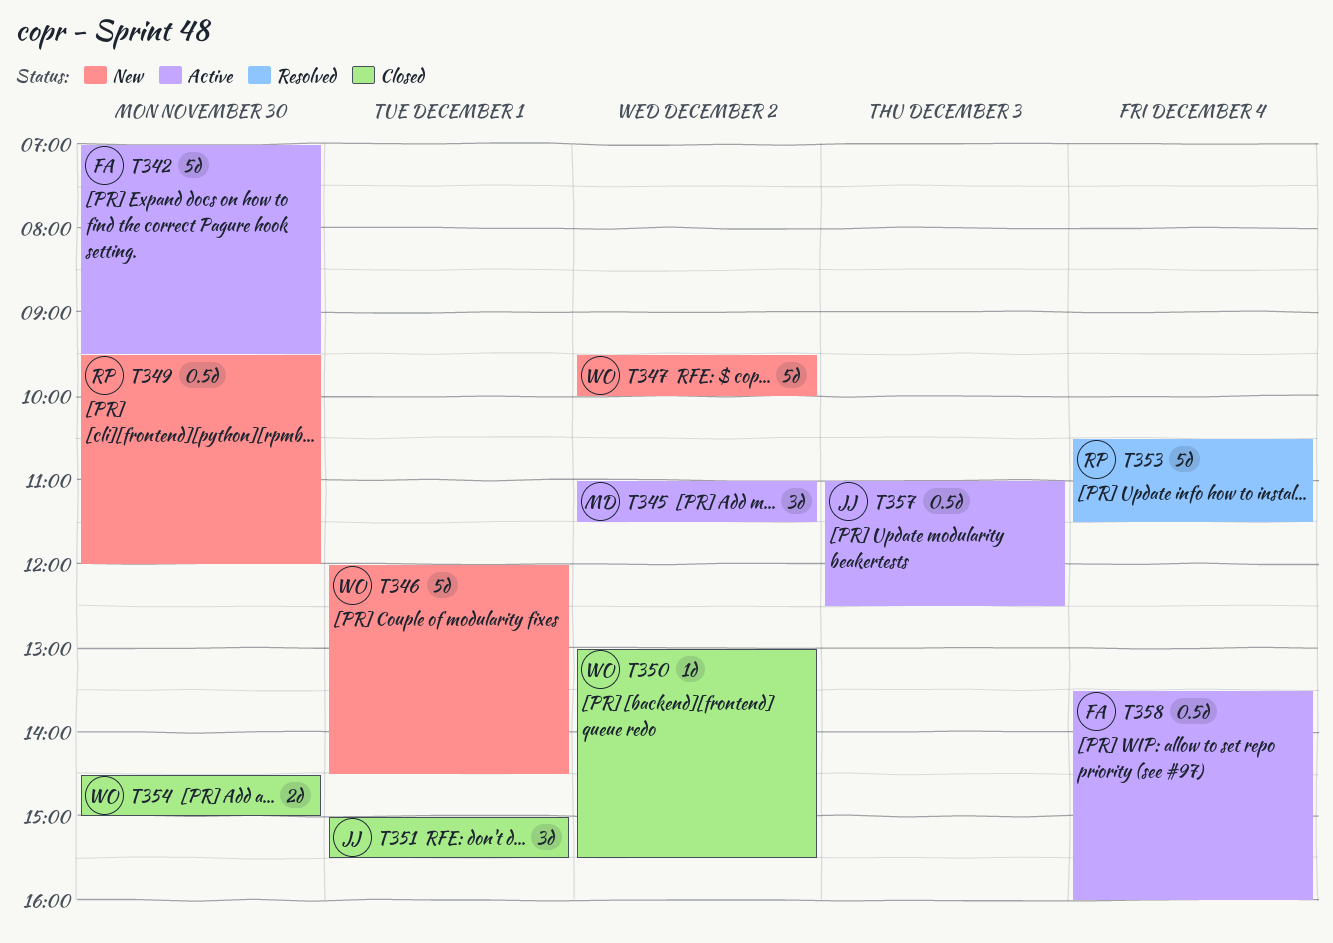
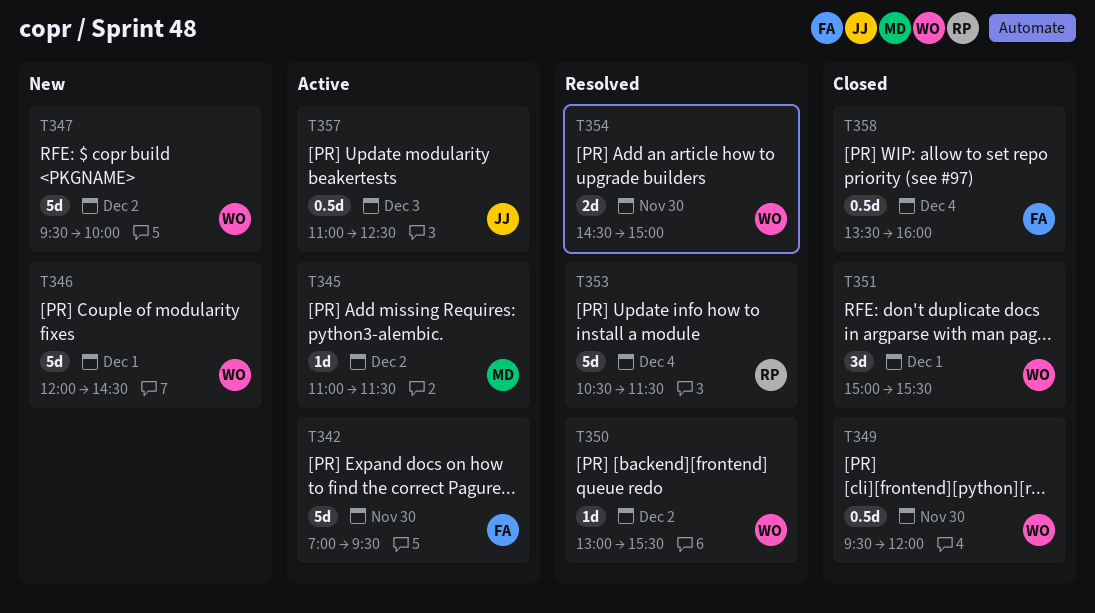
T345, estimate: 3d -> 1d
T349, status: New -> Closed
T349, owner: RP -> WO
T350, status: Closed -> Resolved
T351, owner: JJ -> WO
T354, status: Closed -> Resolved
T358, status: Active -> Closed

